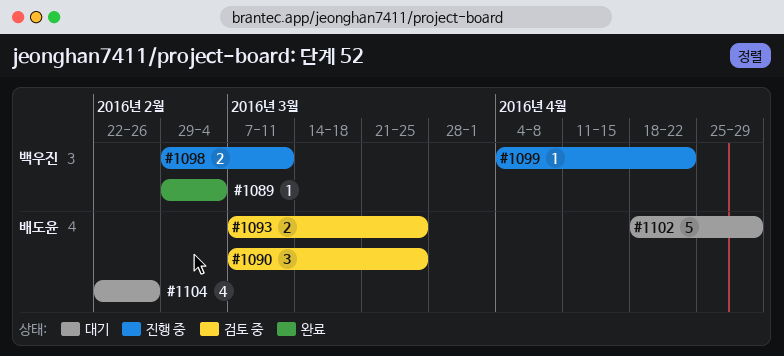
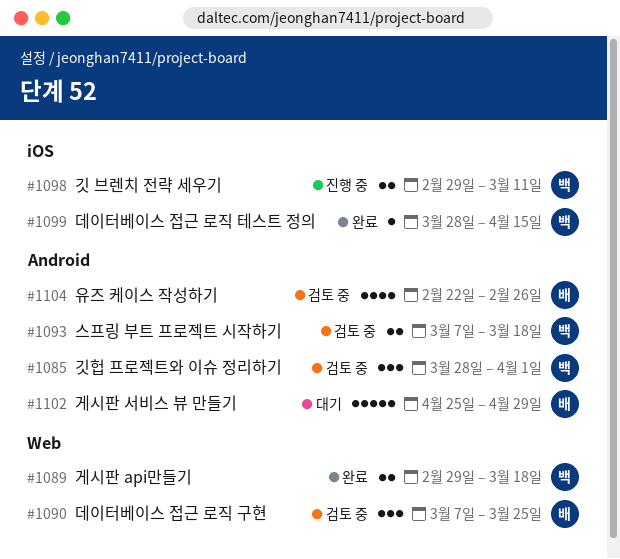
#1085: none -> present
#1089, estimate: 1 -> 2
#1089, due: Mar 4 -> Mar 18
#1093, owner: 배도윤 -> 백우진
#1093, due: Mar 25 -> Mar 18
#1099, status: 진행 중 -> 완료
#1099, start: Apr 4 -> Mar 28
#1099, due: Apr 22 -> Apr 15
#1102, start: Apr 18 -> Apr 25
#1104, status: 대기 -> 검토 중

